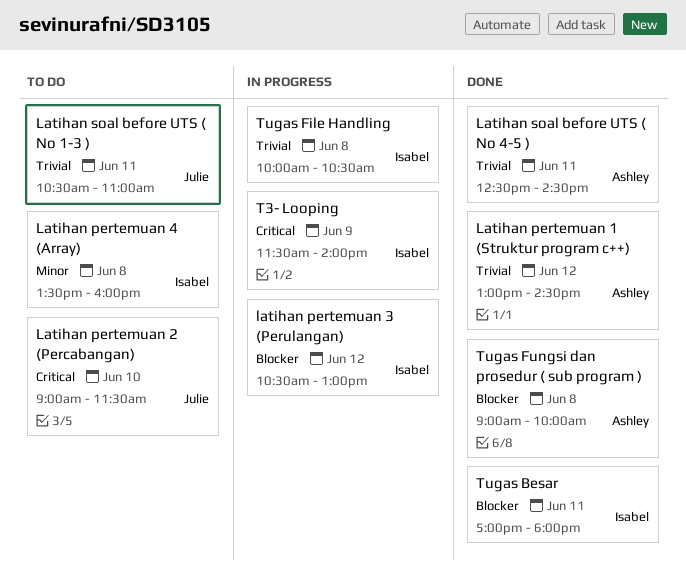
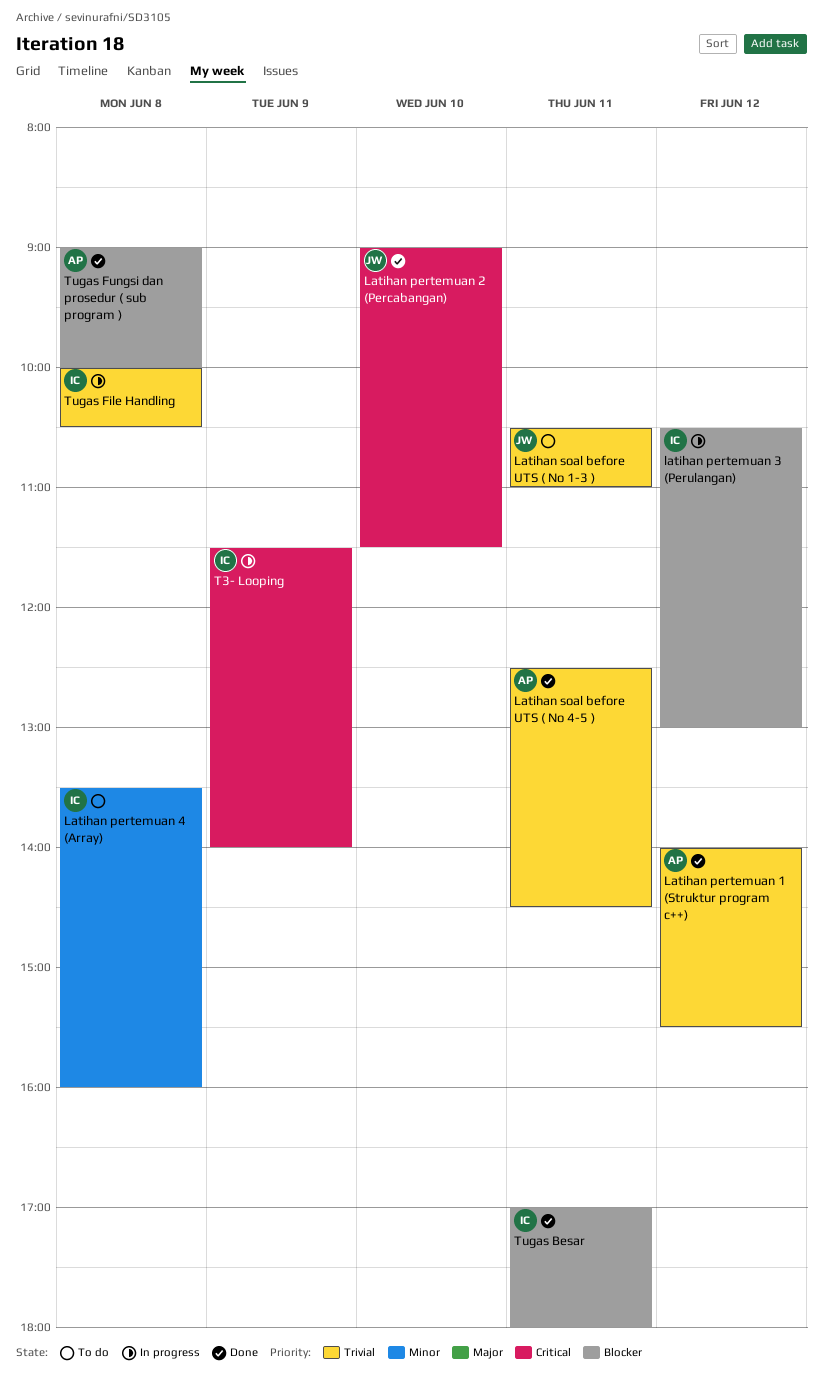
Latihan pertemuan 1 (Struktur program c++), begins: 13:00 -> 14:00
Latihan pertemuan 1 (Struktur program c++), ends: 14:30 -> 15:30
Latihan pertemuan 2 (Percabangan), status: To do -> Done

